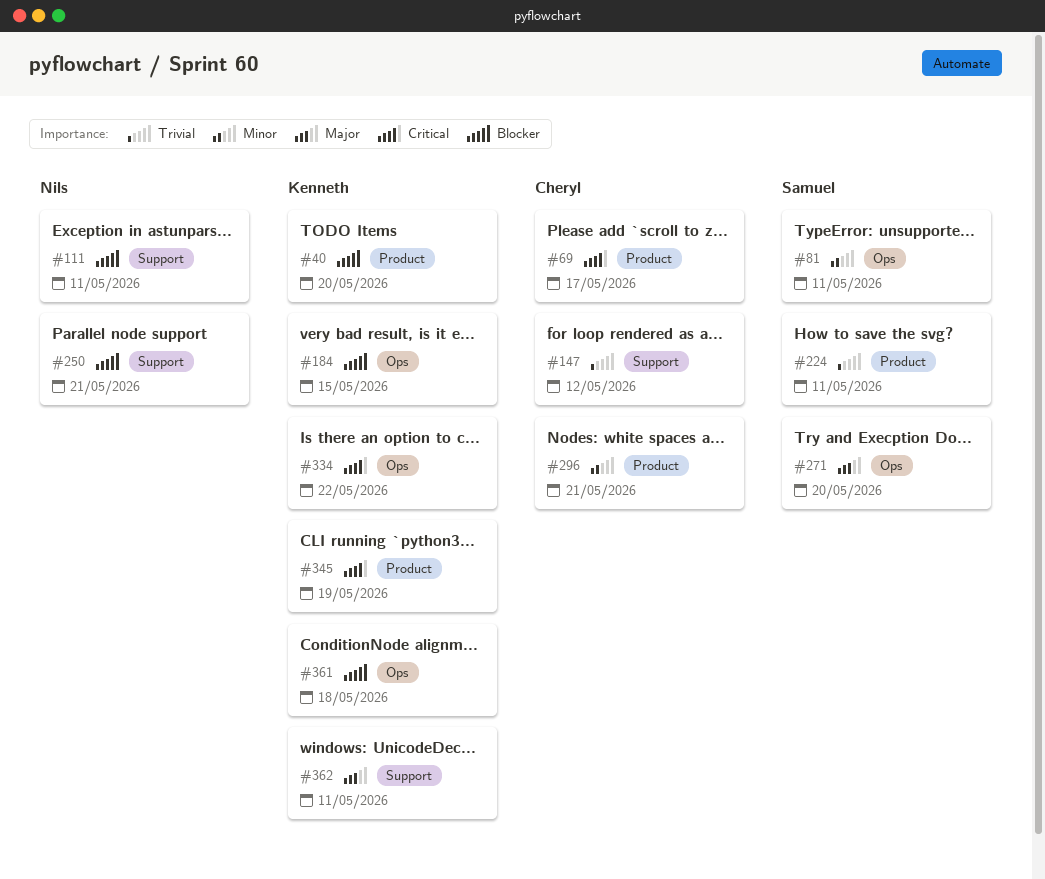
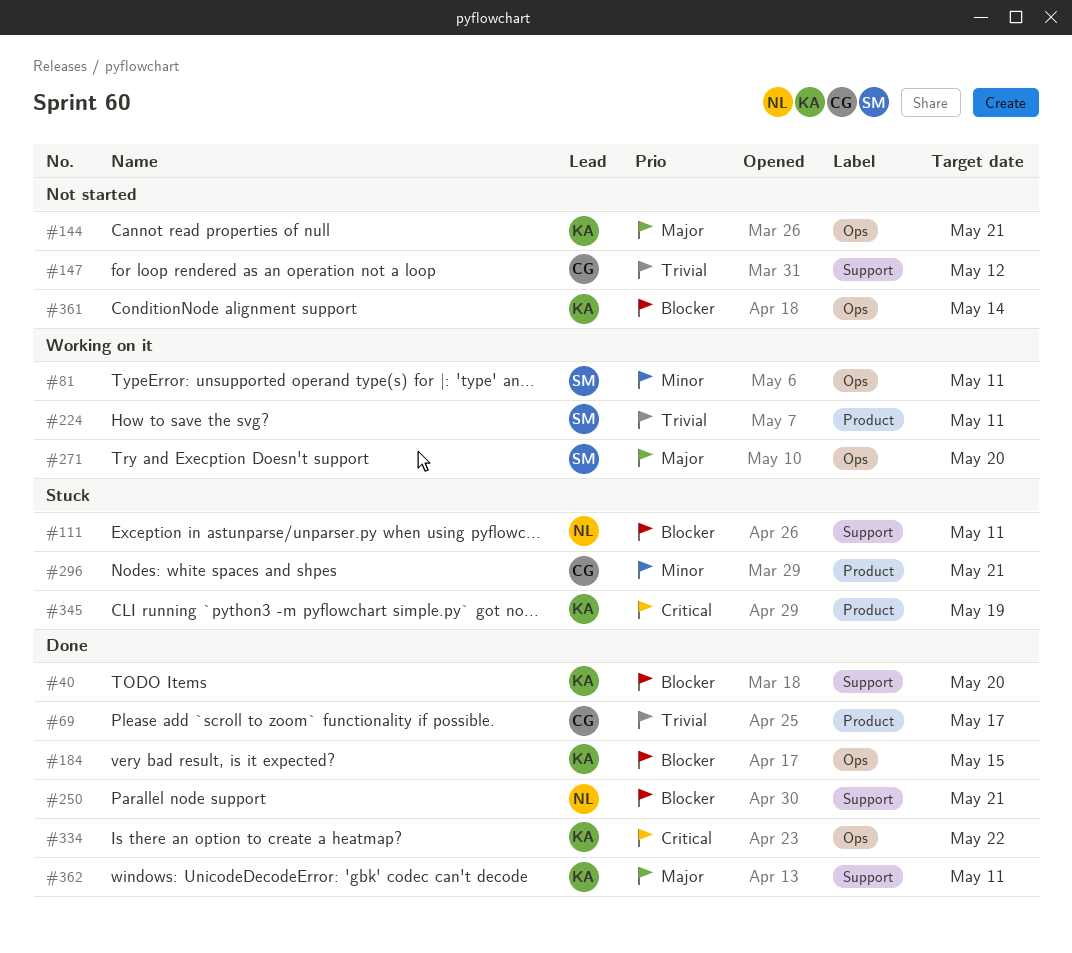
#40, label: Product -> Support
#69, priority: Critical -> Trivial
#144: none -> present
#361, due: May 18 -> May 14

